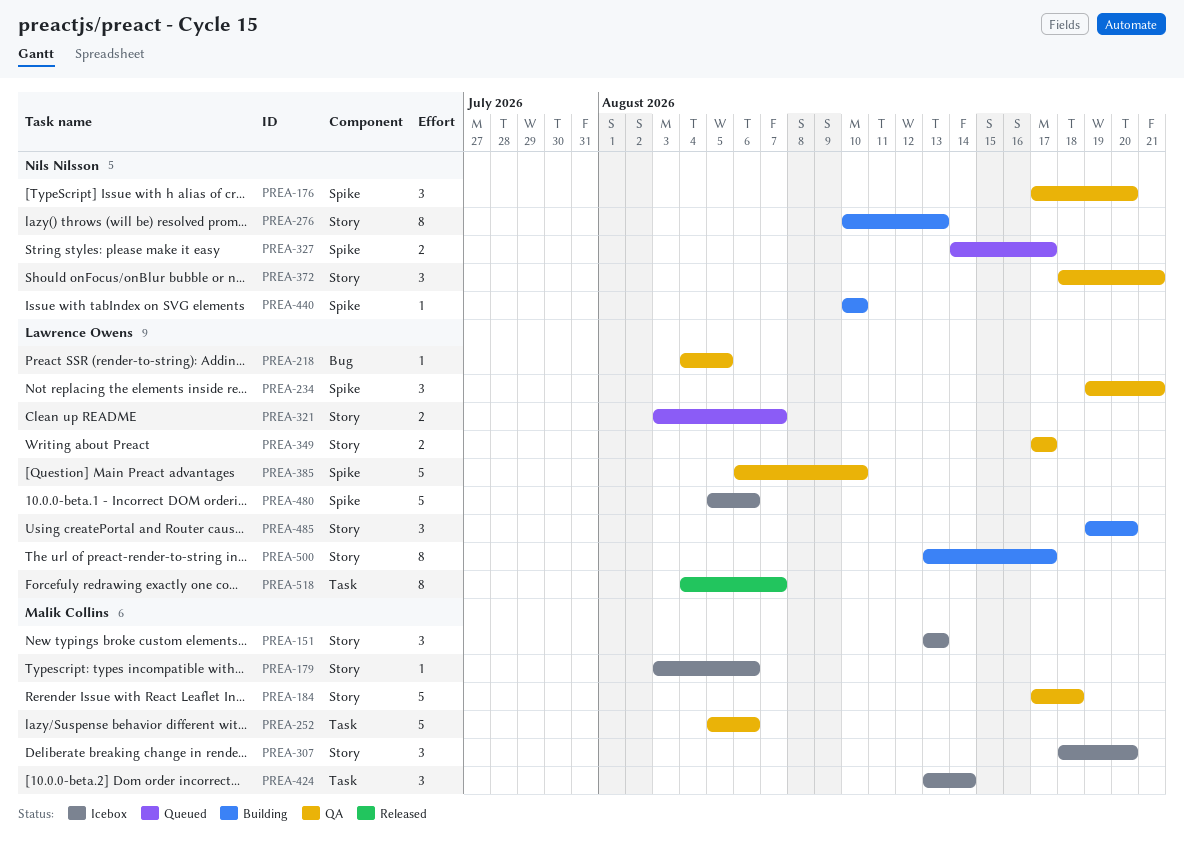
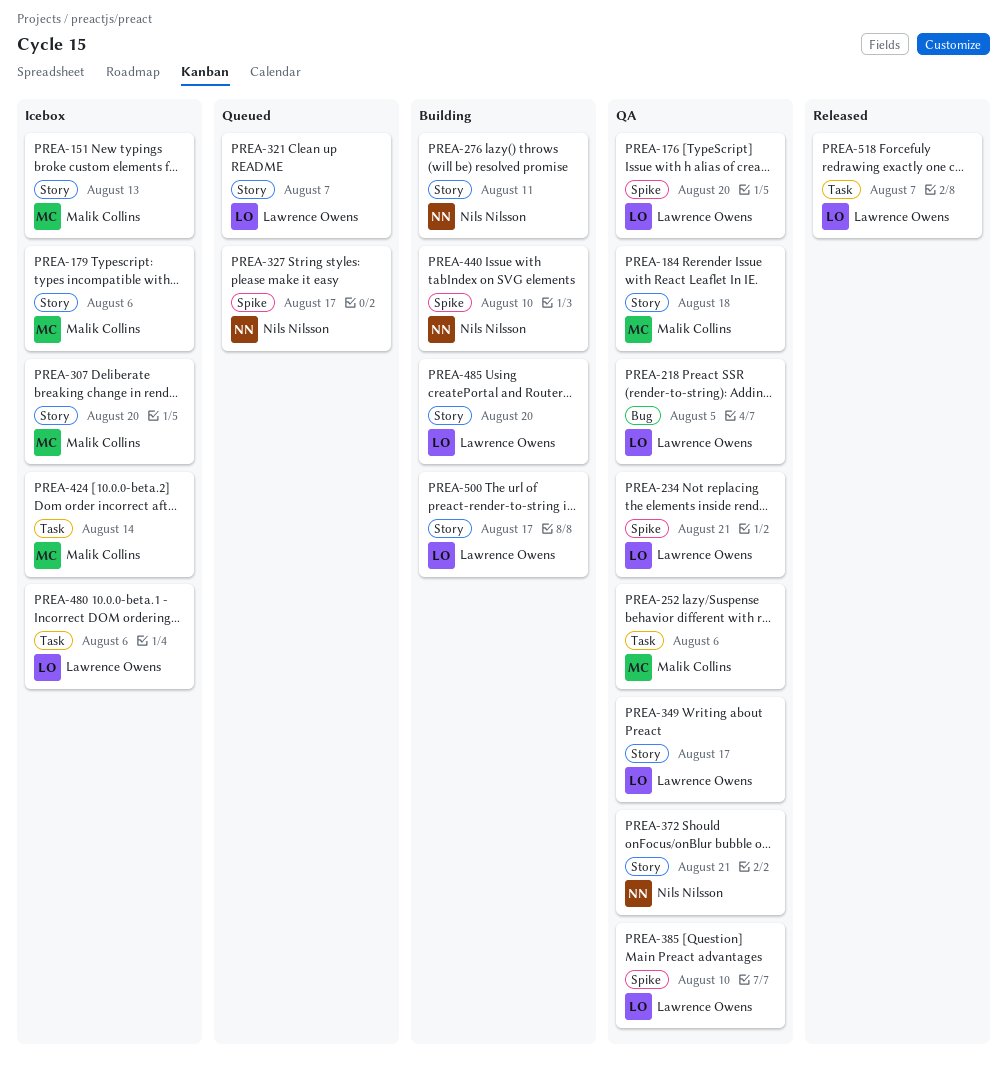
PREA-176, owner: Nils Nilsson -> Lawrence Owens
PREA-276, due: Aug 13 -> Aug 11
PREA-480, label: Spike -> Task

